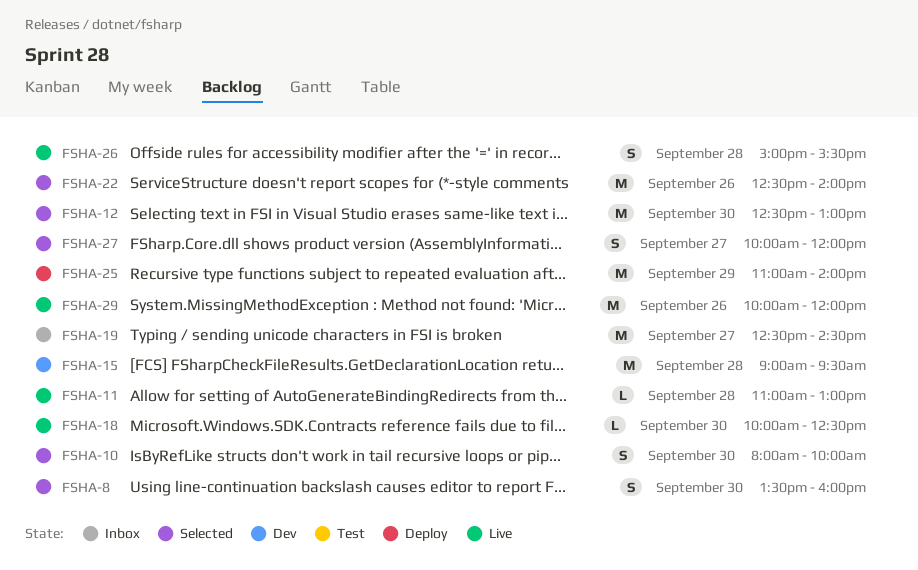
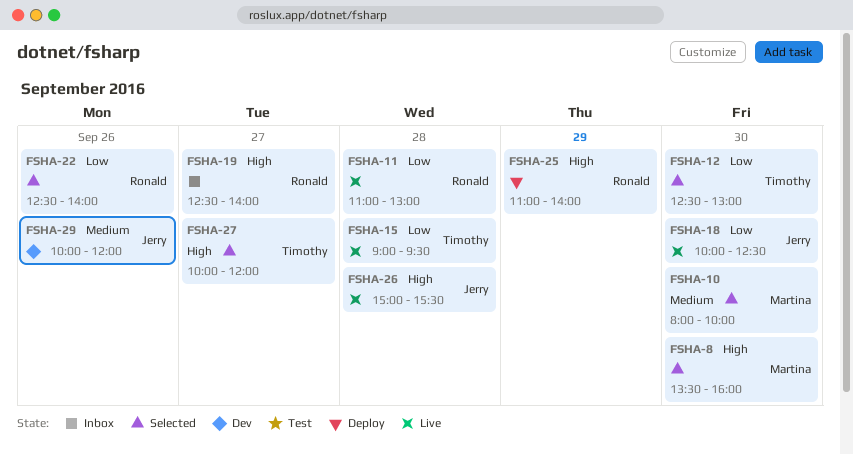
FSHA-15, status: Dev -> Live
FSHA-19, ends: 14:30 -> 14:00
FSHA-29, status: Live -> Dev

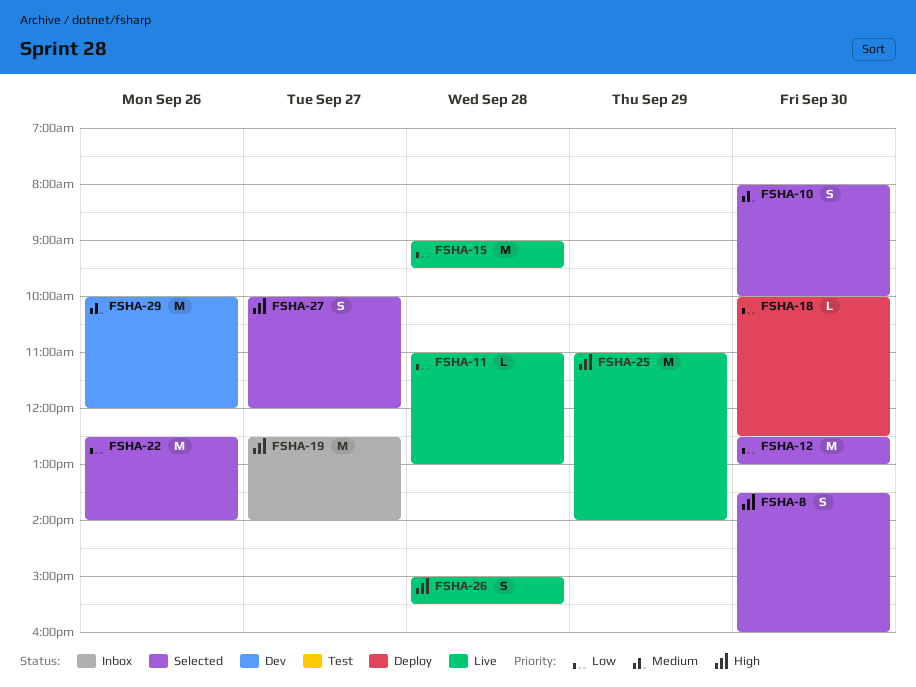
FSHA-18, status: Live -> Deploy
FSHA-25, status: Deploy -> Live

